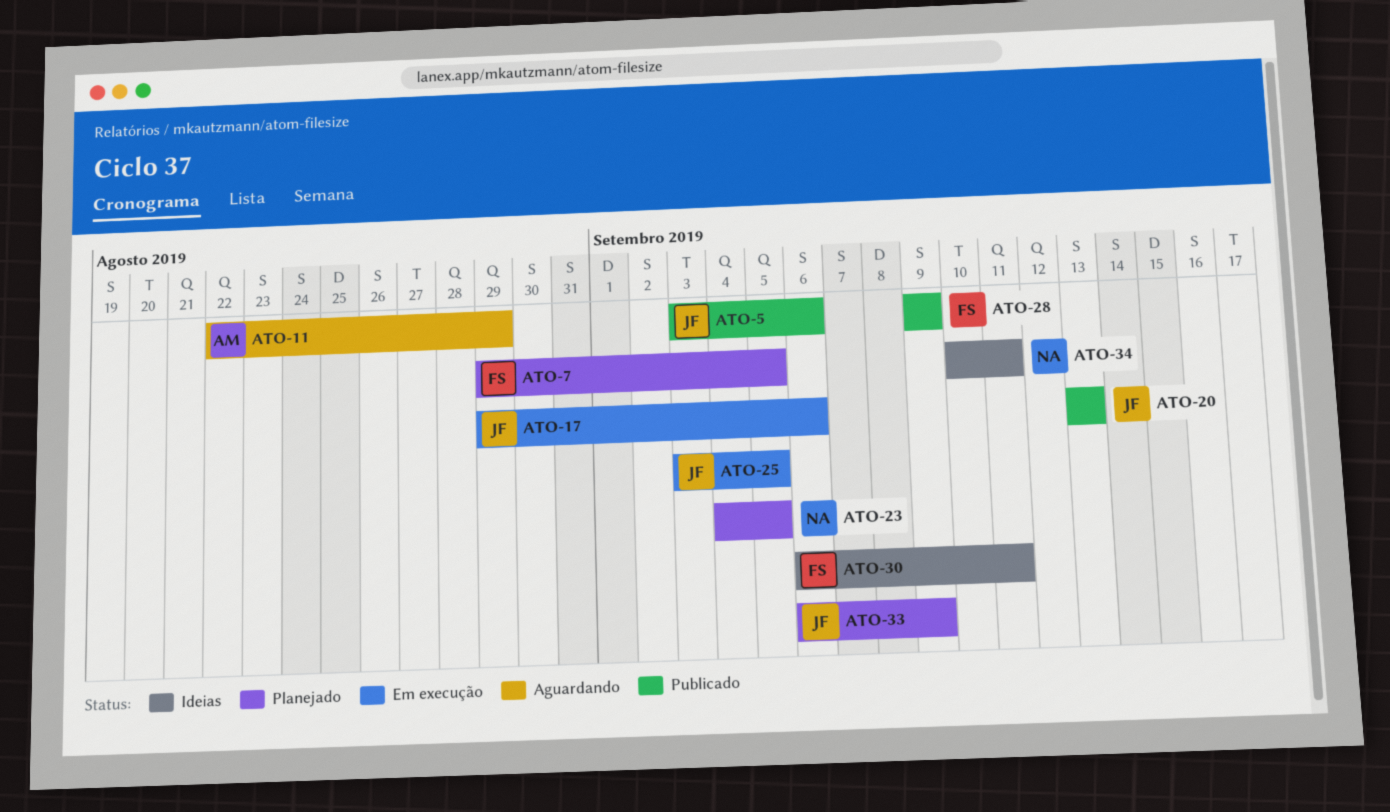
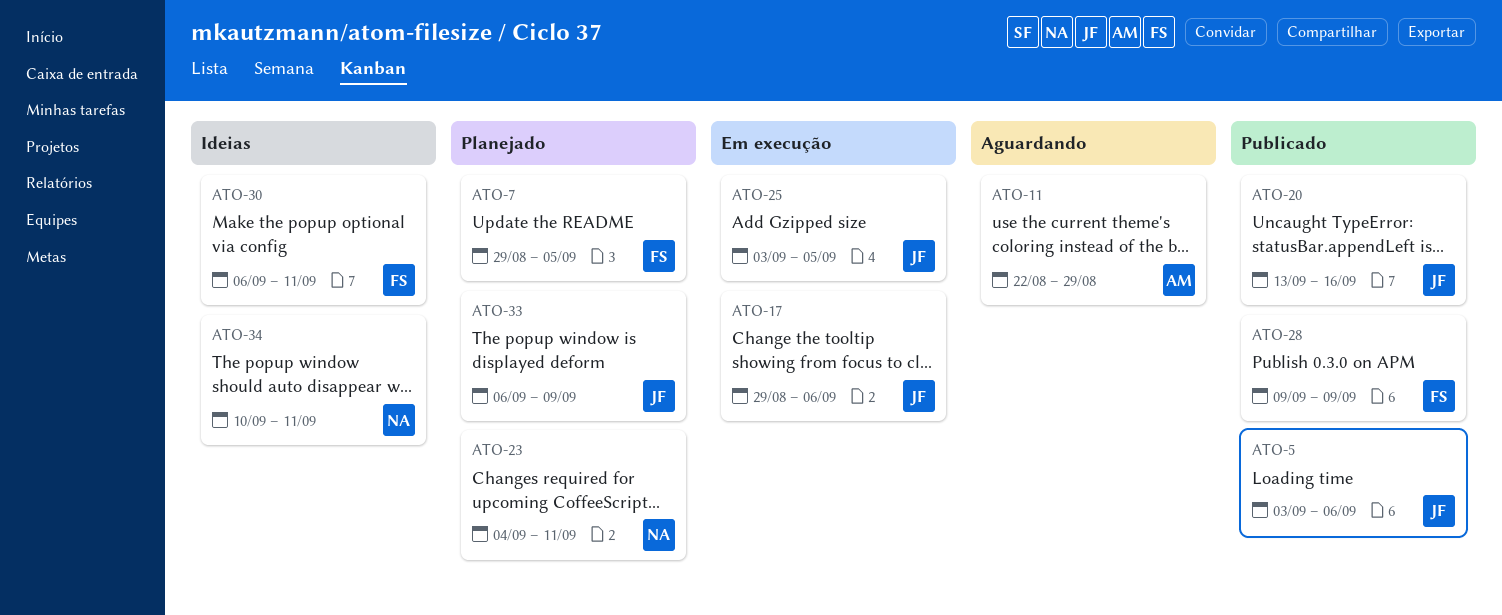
ATO-20, due: Sep 13 -> Sep 16
ATO-23, due: Sep 5 -> Sep 11

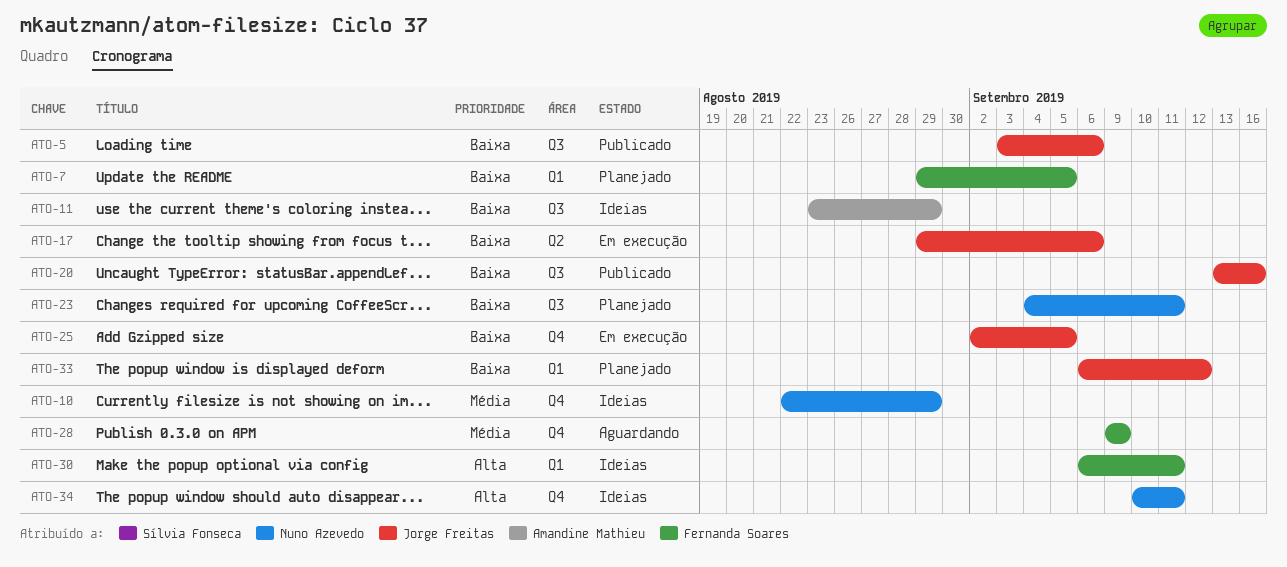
ATO-10: none -> present
ATO-11, status: Aguardando -> Ideias
ATO-11, start: Aug 22 -> Aug 23
ATO-25, start: Sep 3 -> Sep 2
ATO-28, status: Publicado -> Aguardando
ATO-33, due: Sep 9 -> Sep 12

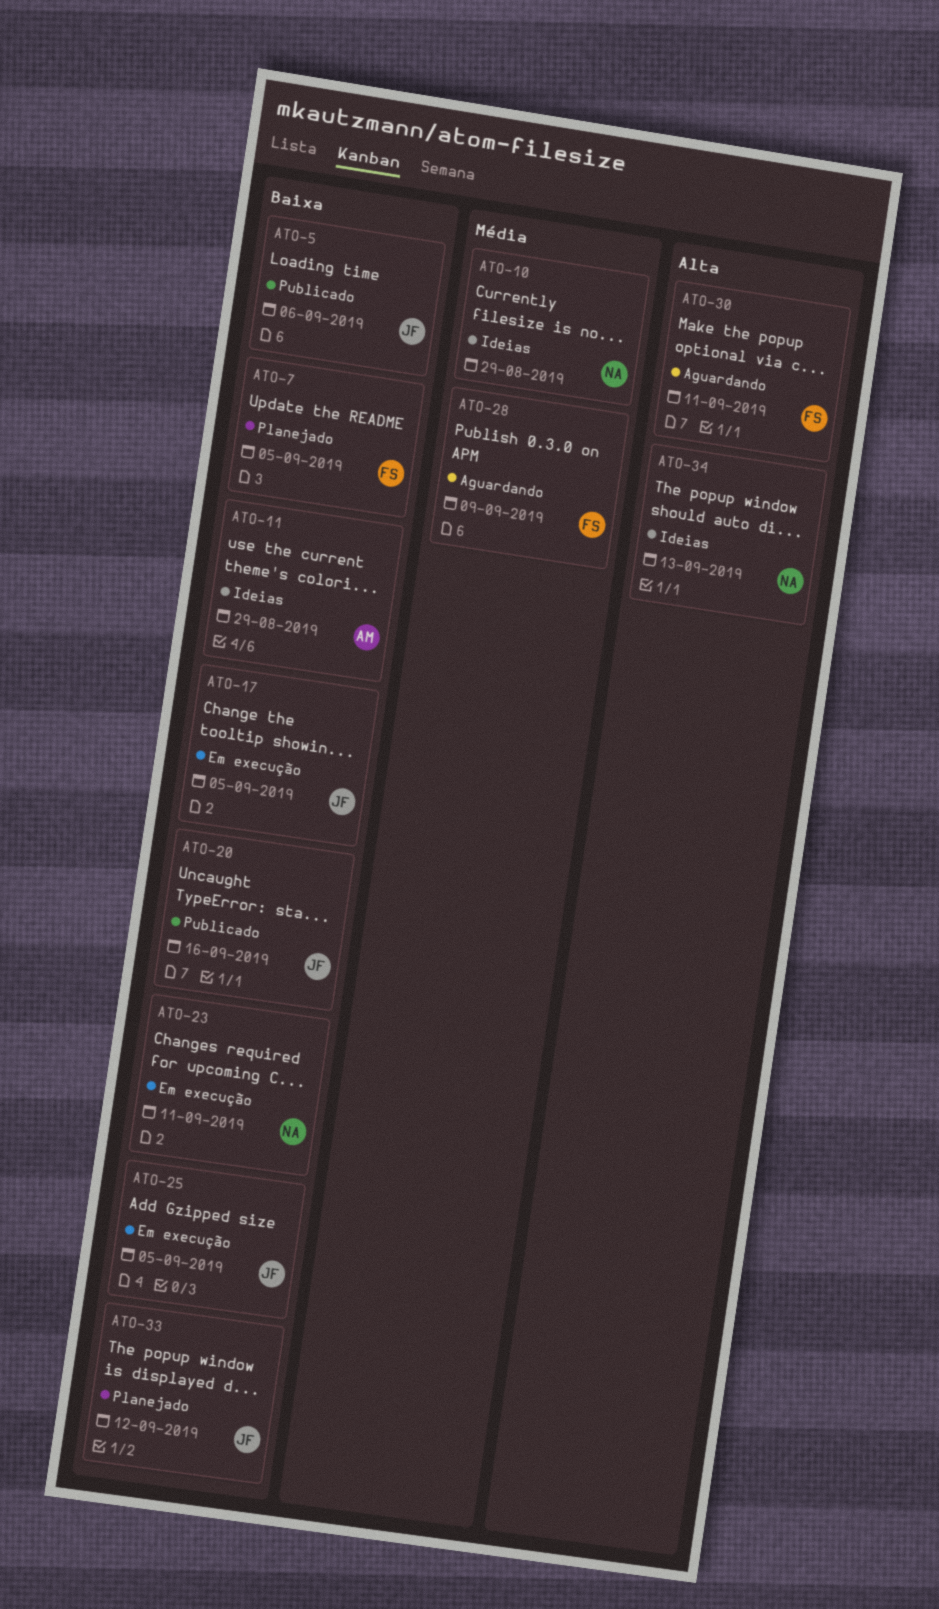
ATO-17, due: Sep 6 -> Sep 5
ATO-23, status: Planejado -> Em execução
ATO-30, status: Ideias -> Aguardando
ATO-34, due: Sep 11 -> Sep 13

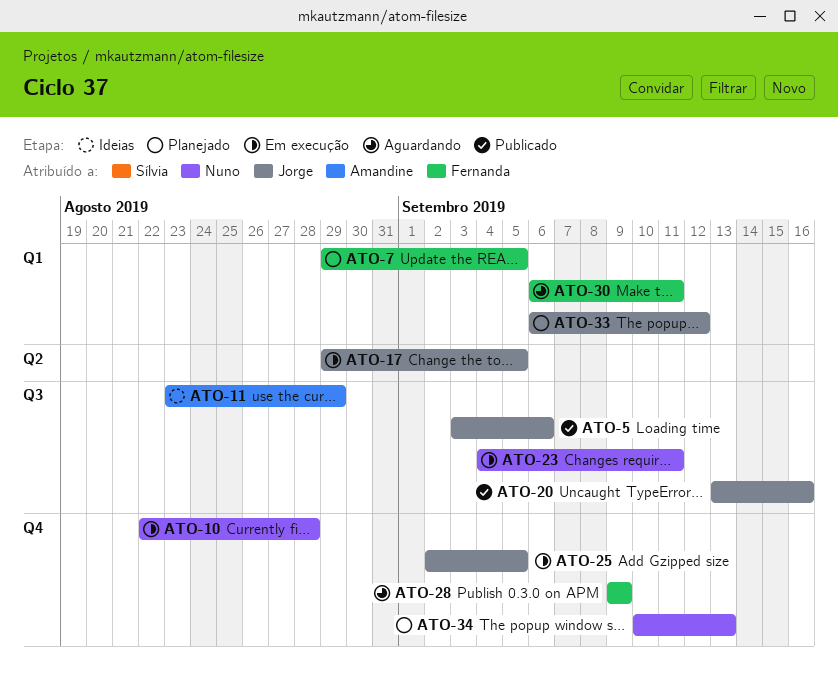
ATO-10, status: Ideias -> Em execução
ATO-10, due: Aug 29 -> Aug 28
ATO-34, status: Ideias -> Planejado

